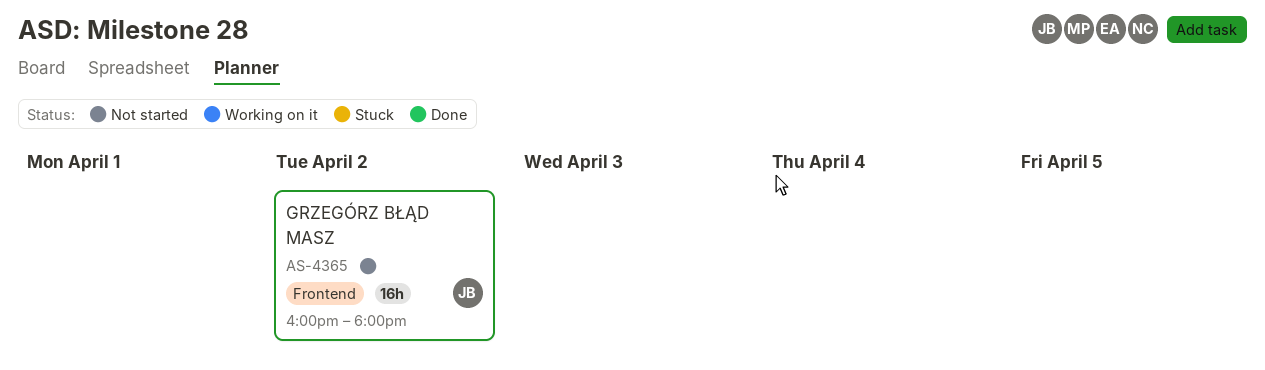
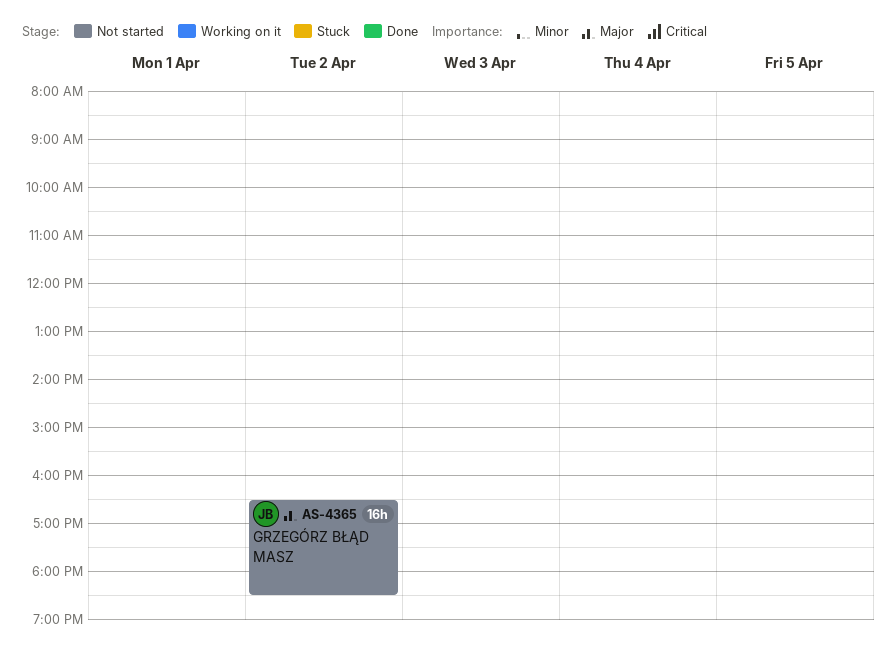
AS-4365, begins: 16:00 -> 16:30
AS-4365, ends: 18:00 -> 18:30

